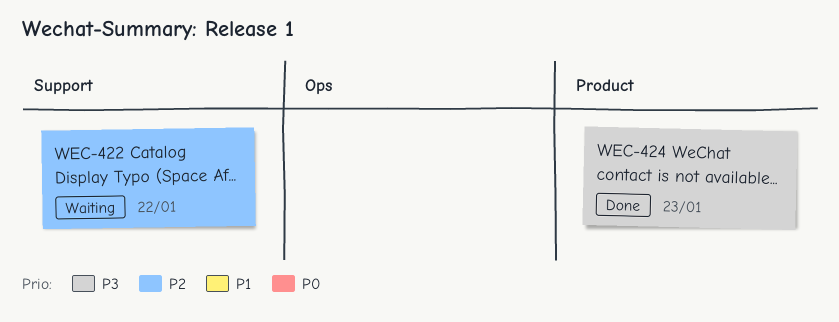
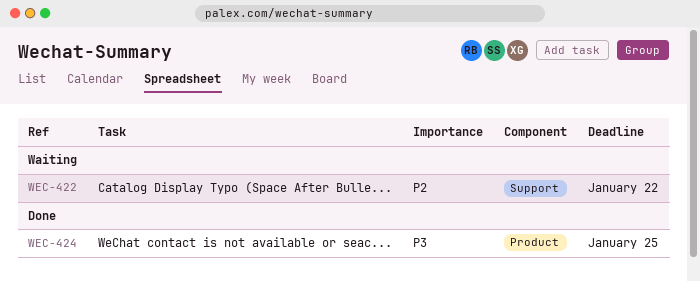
WEC-424, due: Jan 23 -> Jan 25

